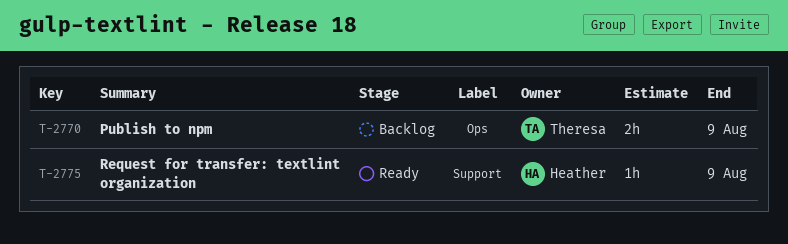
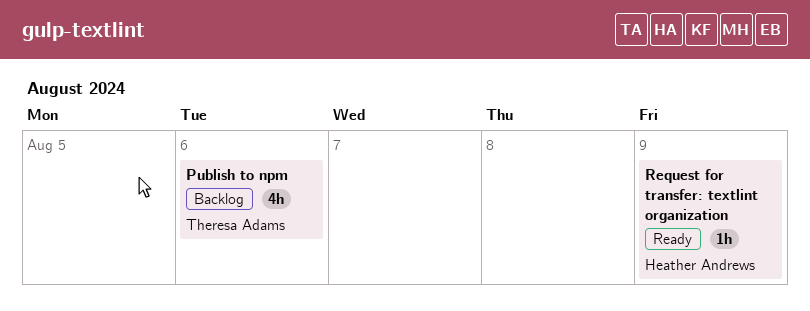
Publish to npm, estimate: 2h -> 4h
Publish to npm, due: Aug 9 -> Aug 6

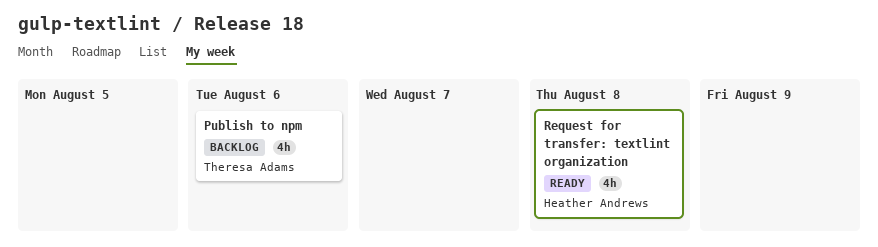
Request for transfer: textlint organization, estimate: 1h -> 4h
Request for transfer: textlint organization, due: Aug 9 -> Aug 8

